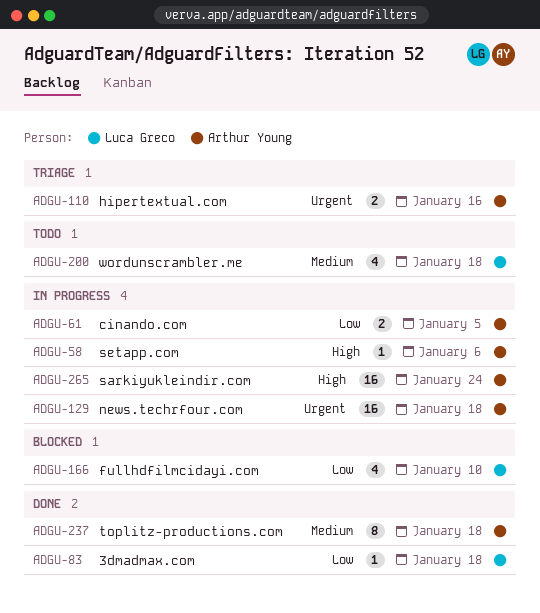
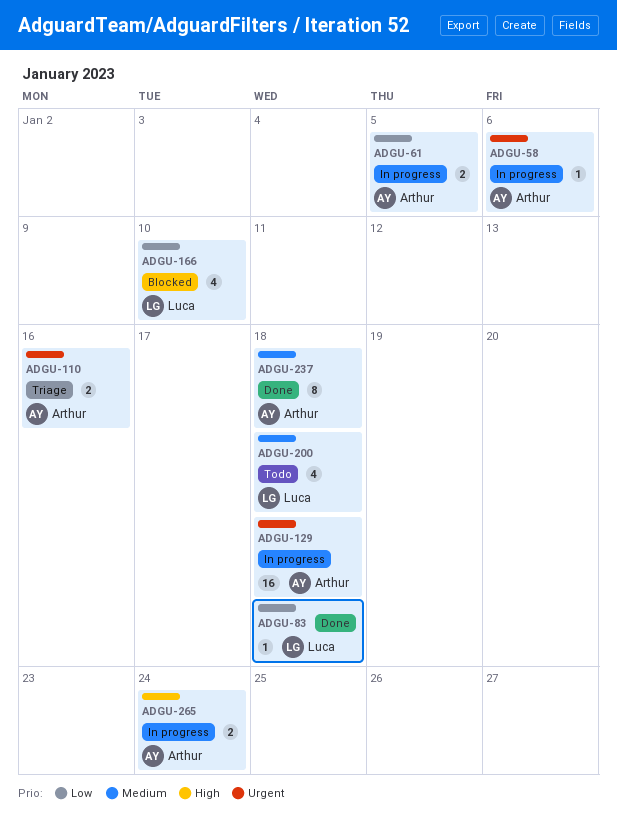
ADGU-58, priority: High -> Urgent
ADGU-265, estimate: 16 -> 2

